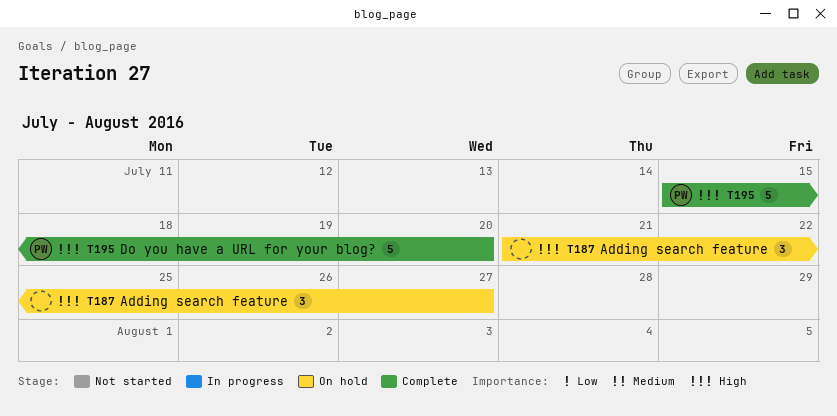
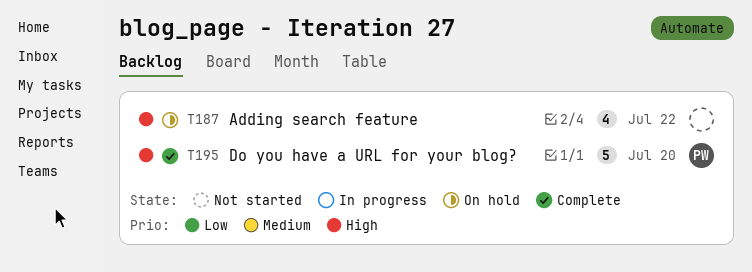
T187, estimate: 3 -> 4
T187, due: Jul 27 -> Jul 22

